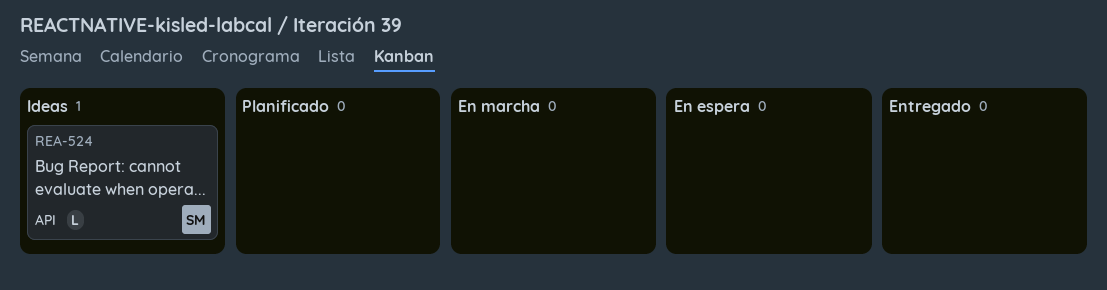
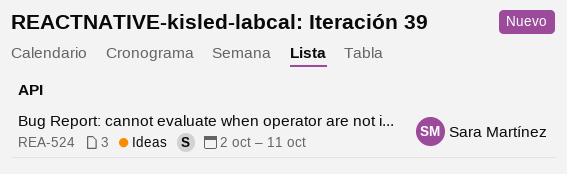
REA-524, estimate: L -> S

